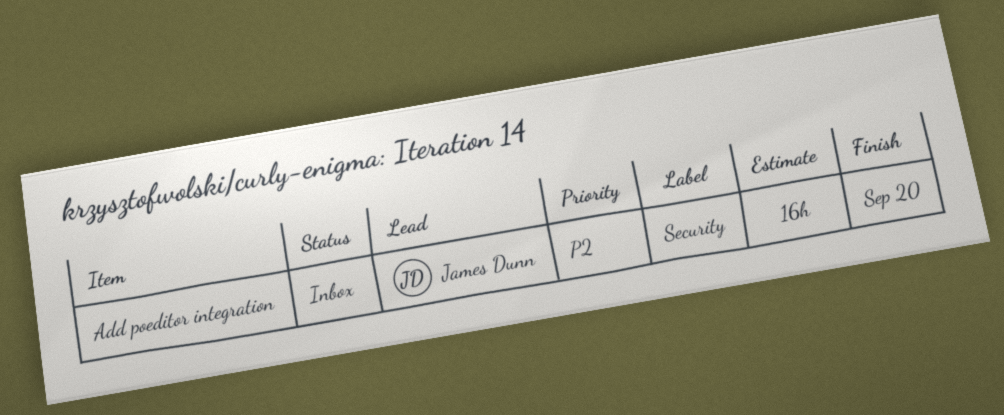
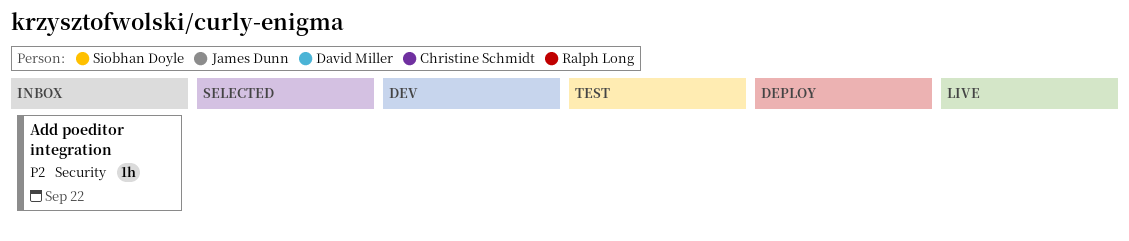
Add poeditor integration, estimate: 16h -> 1h
Add poeditor integration, due: Sep 20 -> Sep 22

